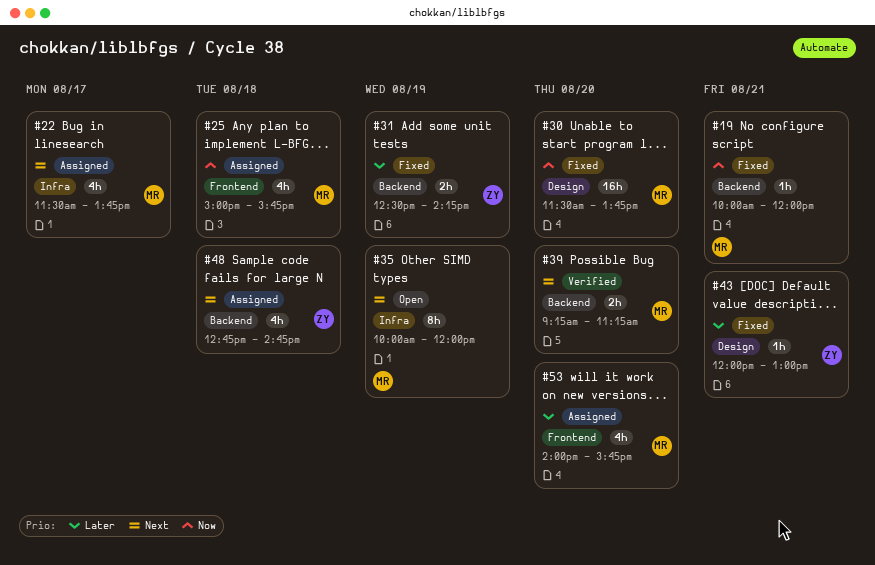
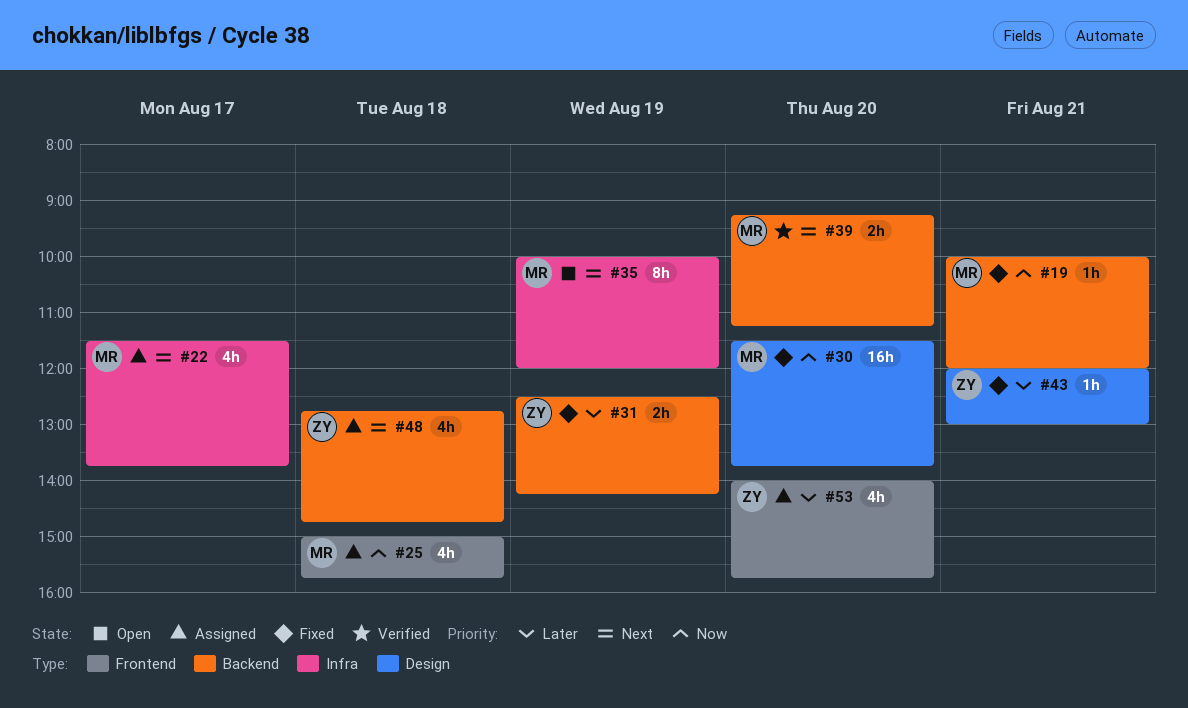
#53, owner: MR -> ZY

